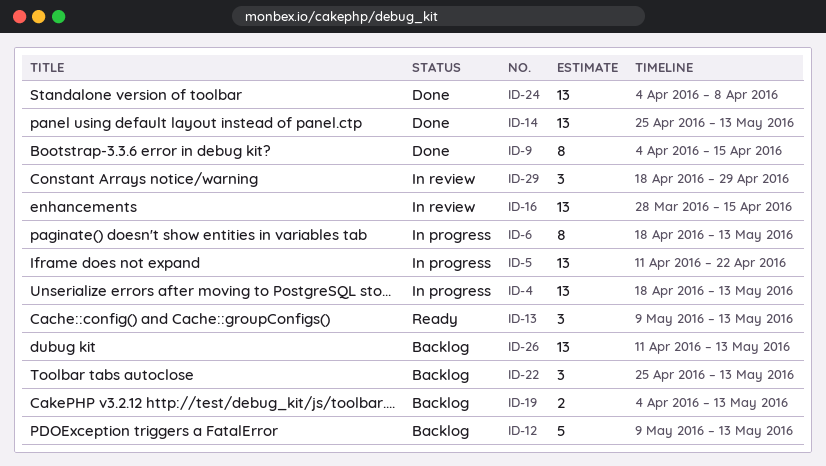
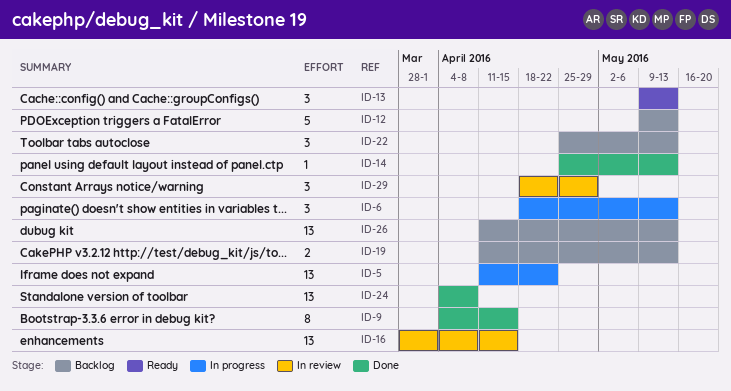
ID-4: present -> none
ID-6, estimate: 8 -> 3
ID-14, estimate: 13 -> 1
ID-19, start: Apr 4 -> Apr 11

